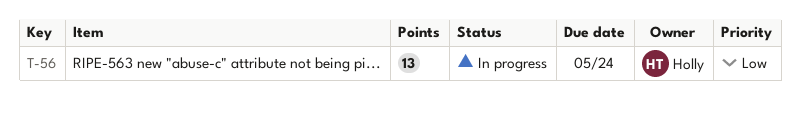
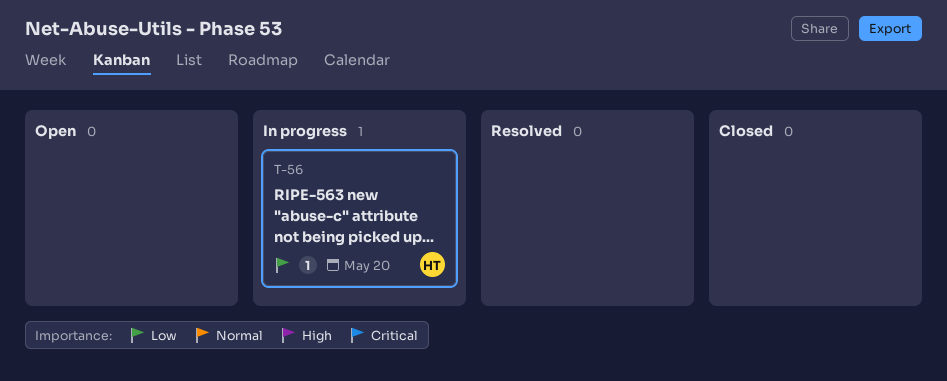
T-56, estimate: 13 -> 1
T-56, due: May 24 -> May 20

